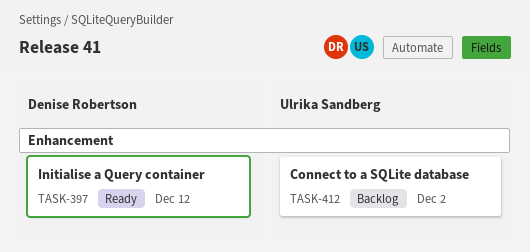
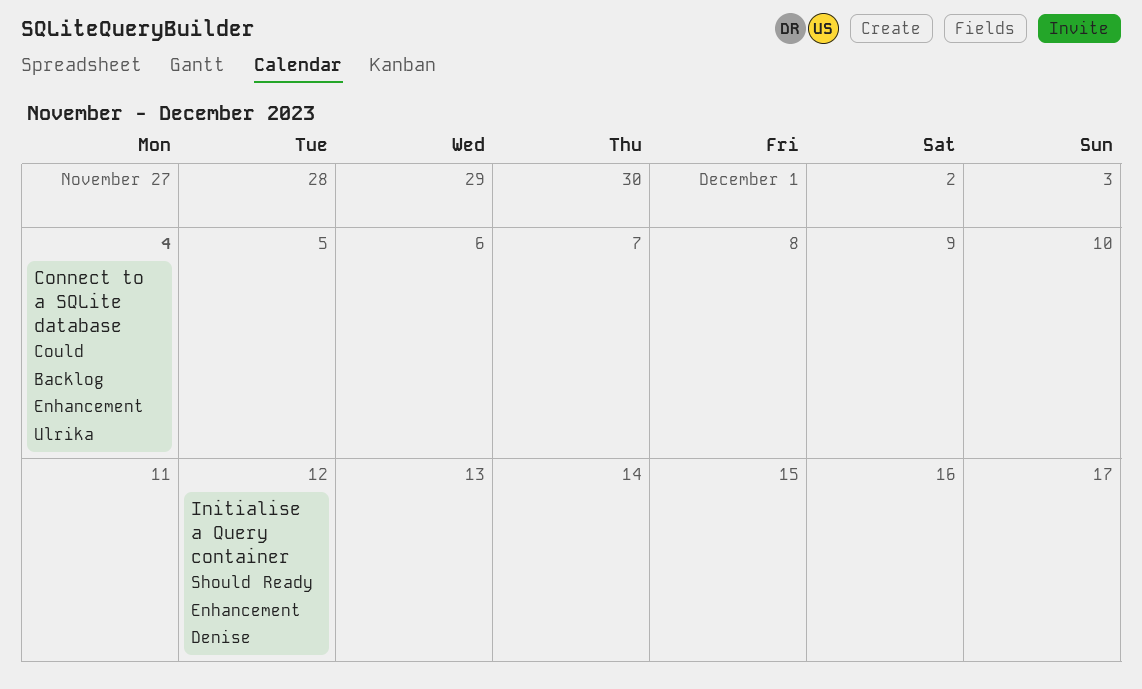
Connect to a SQLite database, due: Dec 2 -> Dec 4

